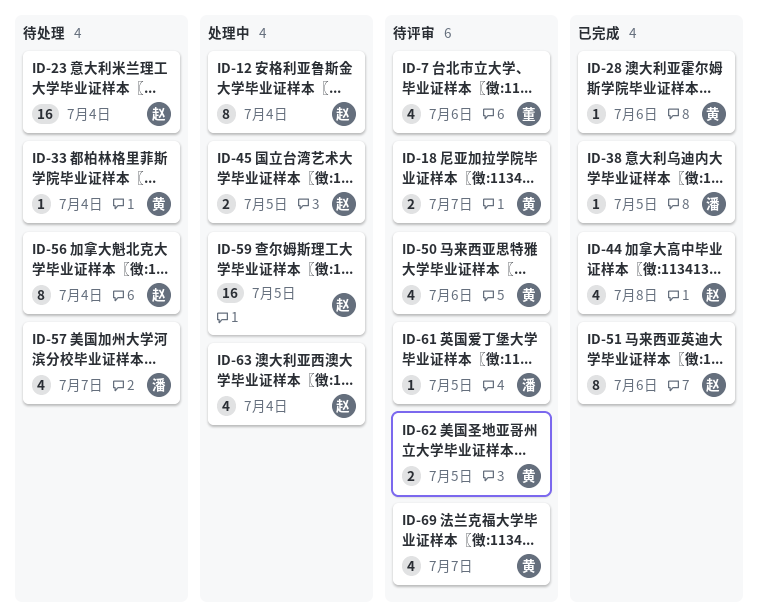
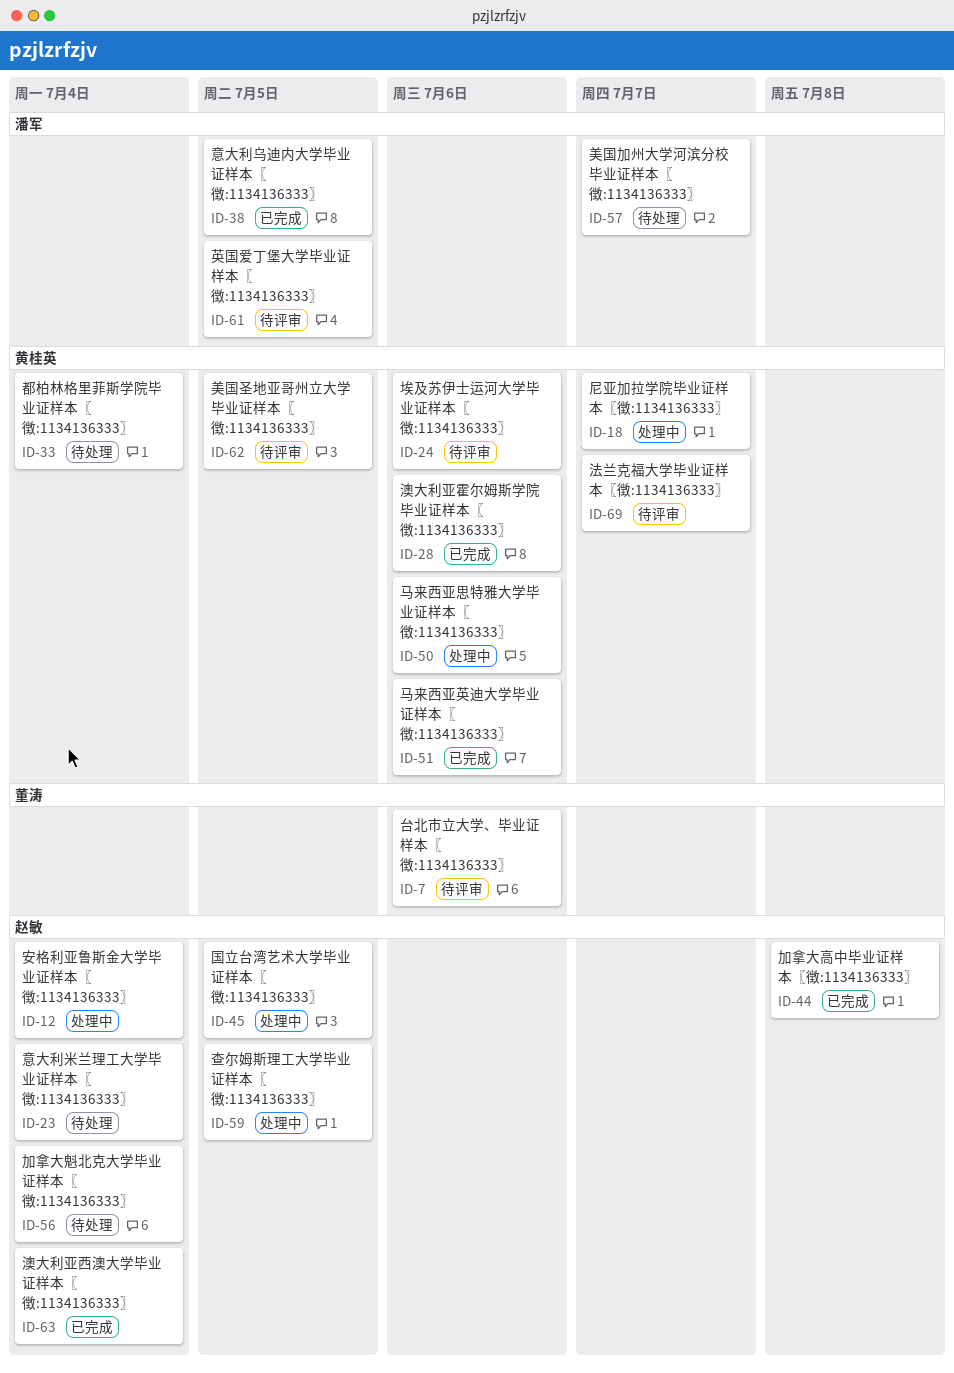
ID-18, status: 待评审 -> 处理中
ID-24: none -> present
ID-50, status: 待评审 -> 处理中
ID-51, owner: 赵敏 -> 黄桂英
ID-63, status: 处理中 -> 已完成

